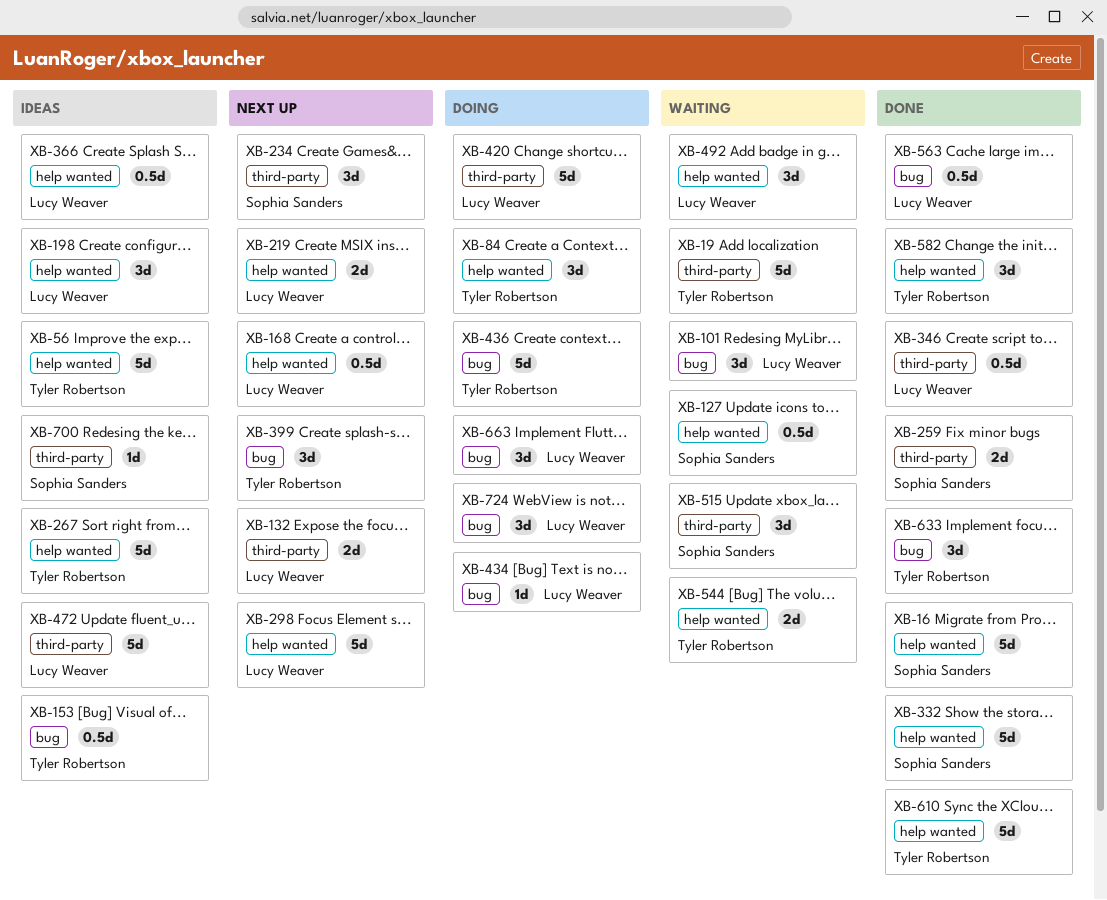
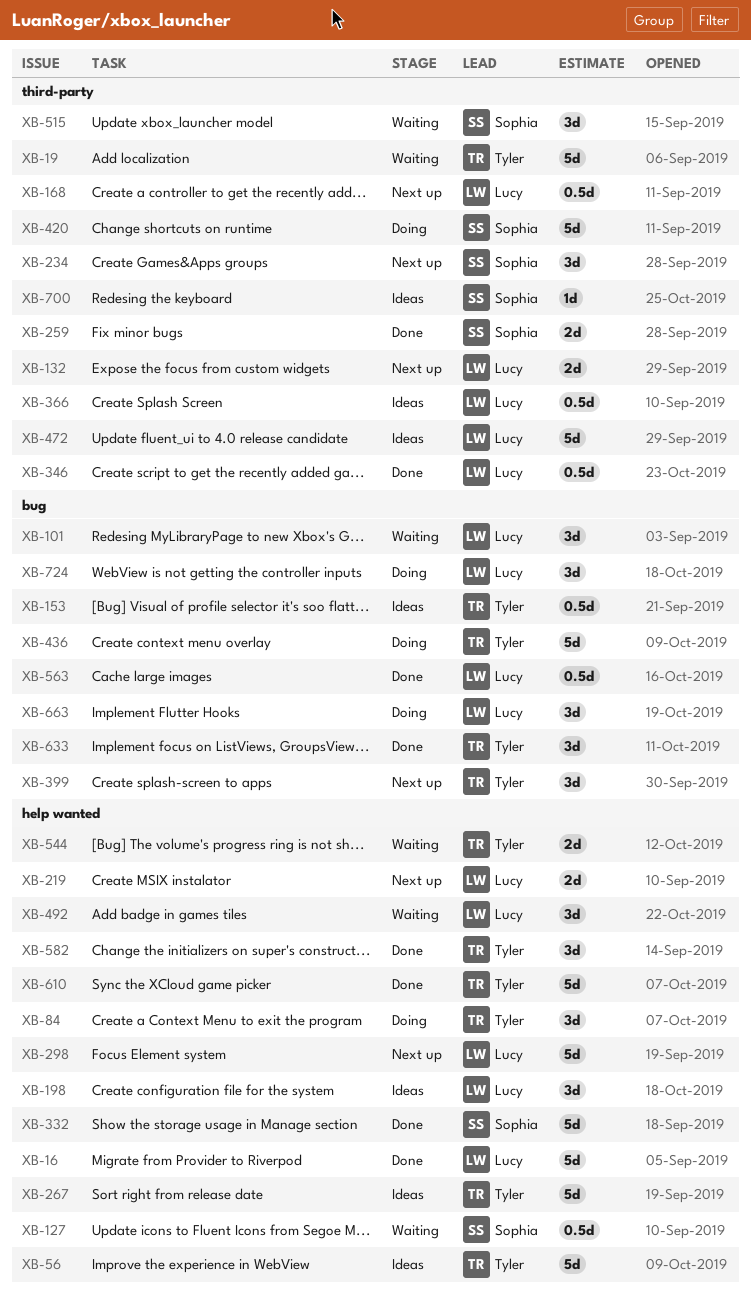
XB-16, owner: Sophia Sanders -> Lucy Weaver
XB-168, label: help wanted -> third-party
XB-366, label: help wanted -> third-party
XB-420, owner: Lucy Weaver -> Sophia Sanders
XB-434: present -> none

